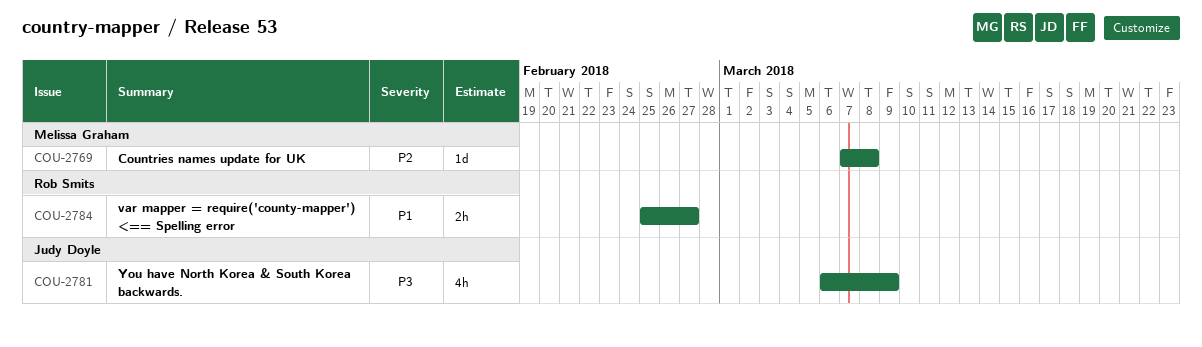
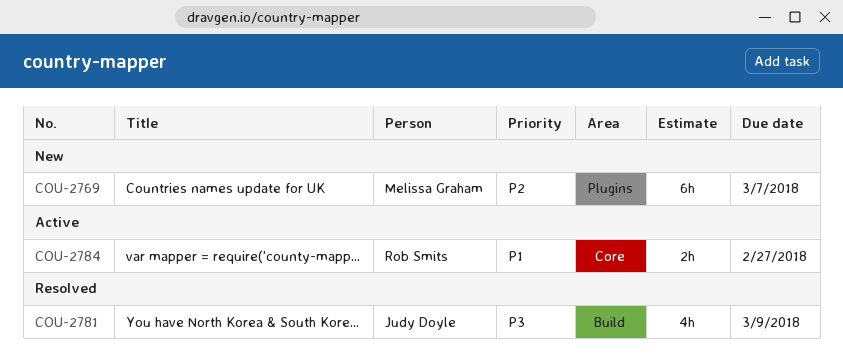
COU-2769, estimate: 1d -> 6h
COU-2769, due: Mar 8 -> Mar 7

